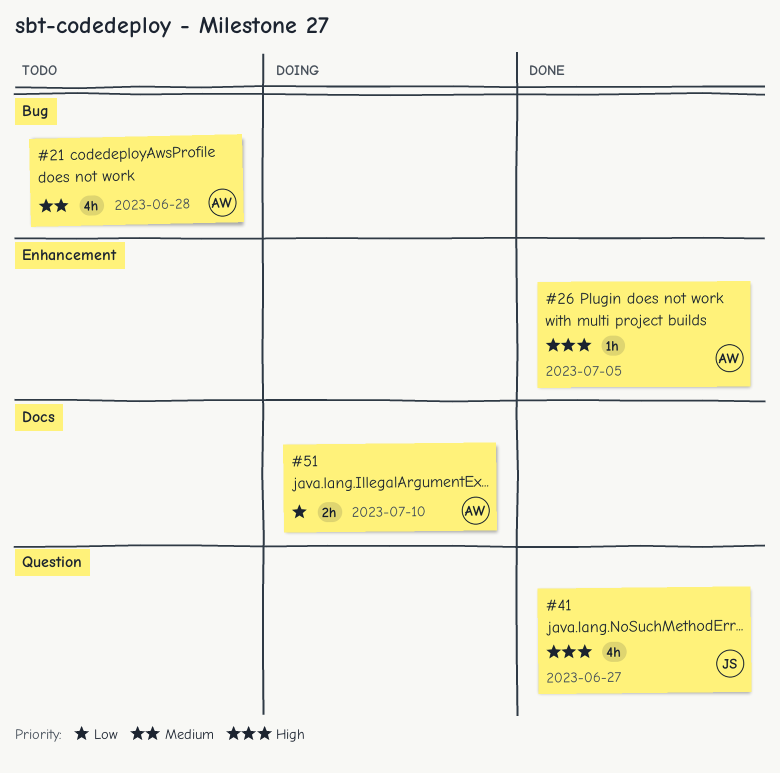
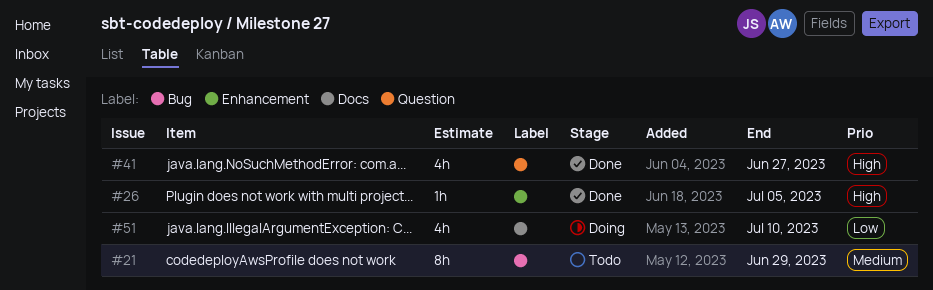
#21, estimate: 4h -> 8h
#21, due: Jun 28 -> Jun 29
#51, estimate: 2h -> 4h

